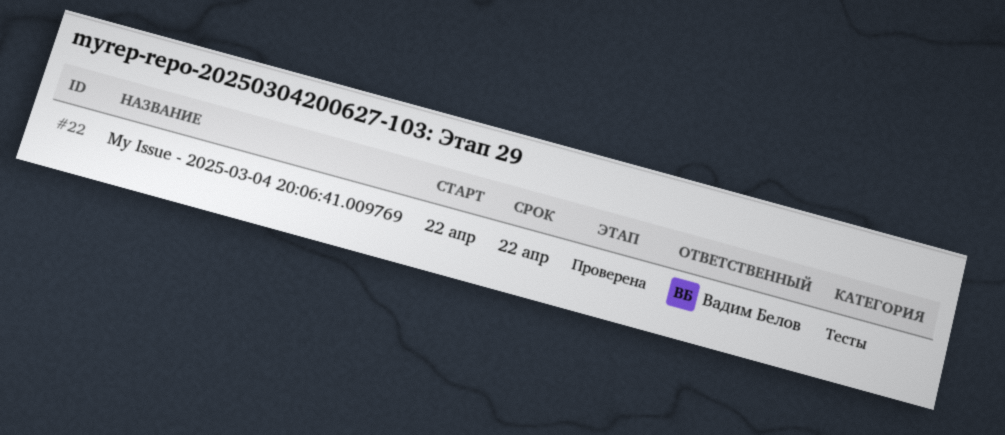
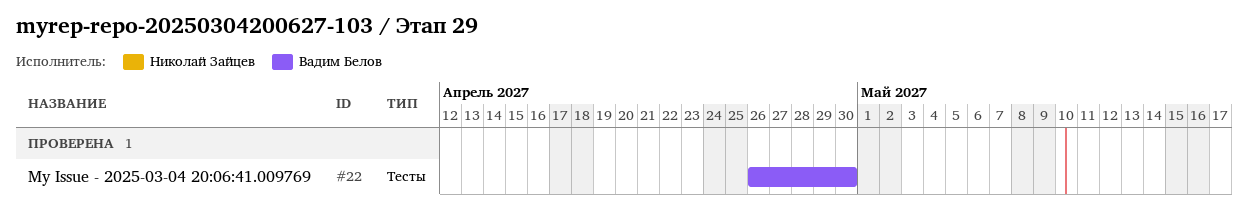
#22, start: Apr 22 -> Apr 26
#22, due: Apr 22 -> Apr 30

